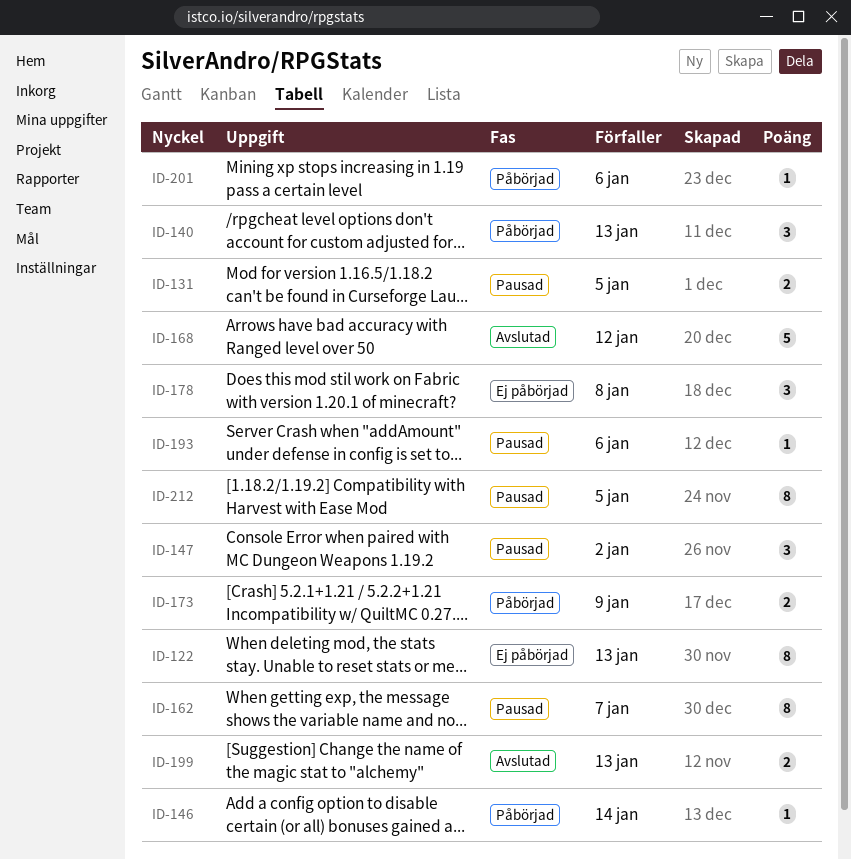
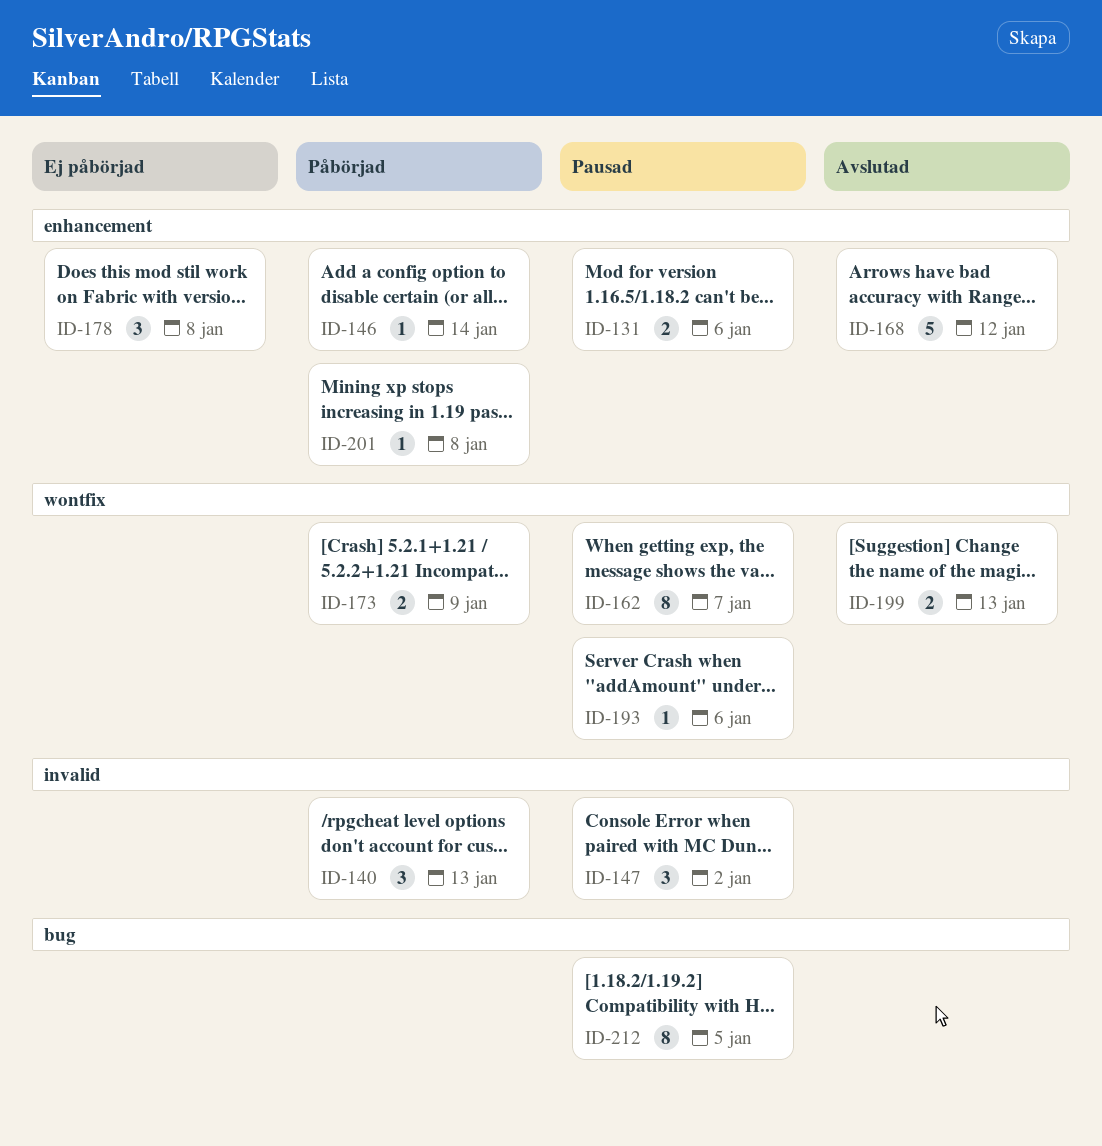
ID-122: present -> none
ID-131, due: Jan 5 -> Jan 6
ID-201, due: Jan 6 -> Jan 8

